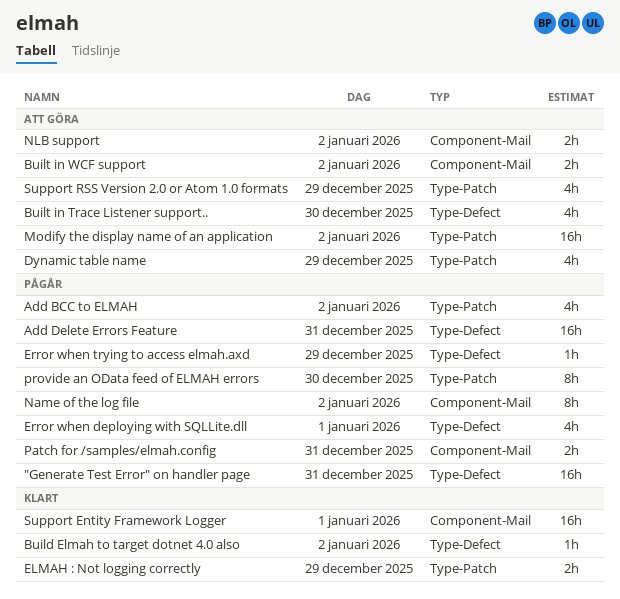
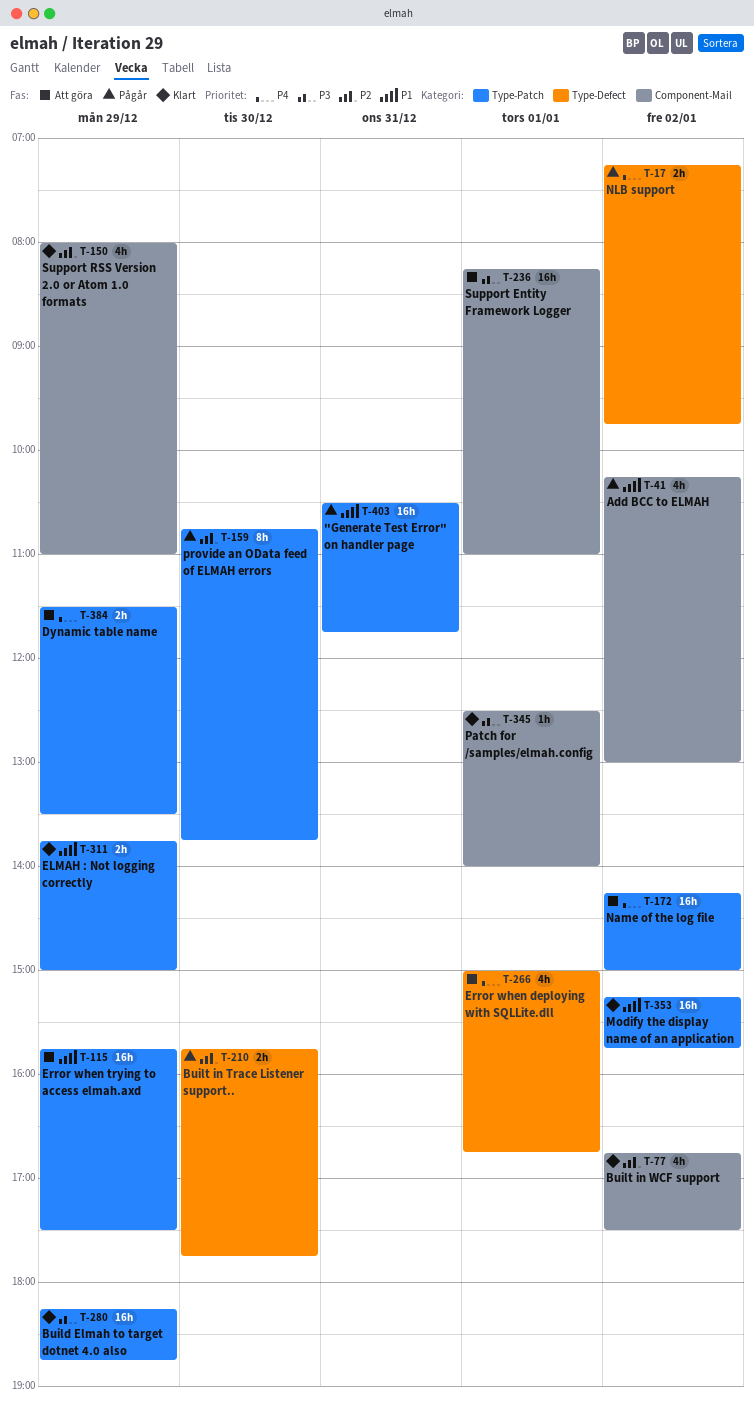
"Generate Test Error" on handler page, label: Type-Defect -> Type-Patch
Add BCC to ELMAH, label: Type-Patch -> Component-Mail
Add Delete Errors Feature: present -> none
Build Elmah to target dotnet 4.0 also, label: Type-Defect -> Type-Patch
Build Elmah to target dotnet 4.0 also, estimate: 1h -> 16h
Build Elmah to target dotnet 4.0 also, day: Jan 2 -> Dec 29
Built in Trace Listener support.., status: Att göra -> Pågår
Built in Trace Listener support.., estimate: 4h -> 2h
Built in WCF support, status: Att göra -> Klart
Built in WCF support, estimate: 2h -> 4h
Dynamic table name, estimate: 4h -> 2h
Error when deploying with SQLLite.dll, status: Pågår -> Att göra
Error when trying to access elmah.axd, status: Pågår -> Att göra
Error when trying to access elmah.axd, label: Type-Defect -> Type-Patch
Error when trying to access elmah.axd, estimate: 1h -> 16h
Modify the display name of an application, status: Att göra -> Klart
Name of the log file, status: Pågår -> Att göra
Name of the log file, label: Component-Mail -> Type-Patch
Name of the log file, estimate: 8h -> 16h
NLB support, status: Att göra -> Pågår
NLB support, label: Component-Mail -> Type-Defect
Patch for /samples/elmah.config, status: Pågår -> Klart
Patch for /samples/elmah.config, estimate: 2h -> 1h
Patch for /samples/elmah.config, day: Dec 31 -> Jan 1
Support Entity Framework Logger, status: Klart -> Att göra
Support RSS Version 2.0 or Atom 1.0 formats, status: Att göra -> Klart
Support RSS Version 2.0 or Atom 1.0 formats, label: Type-Patch -> Component-Mail

